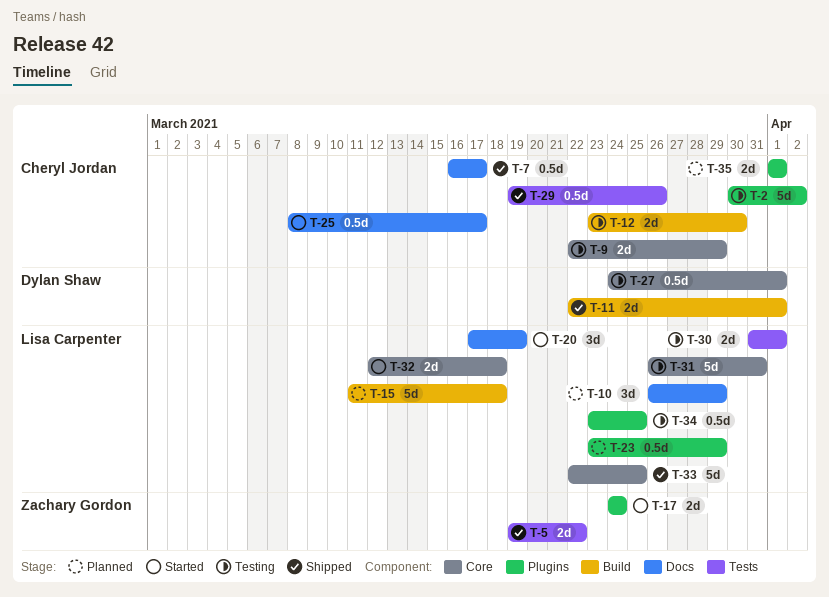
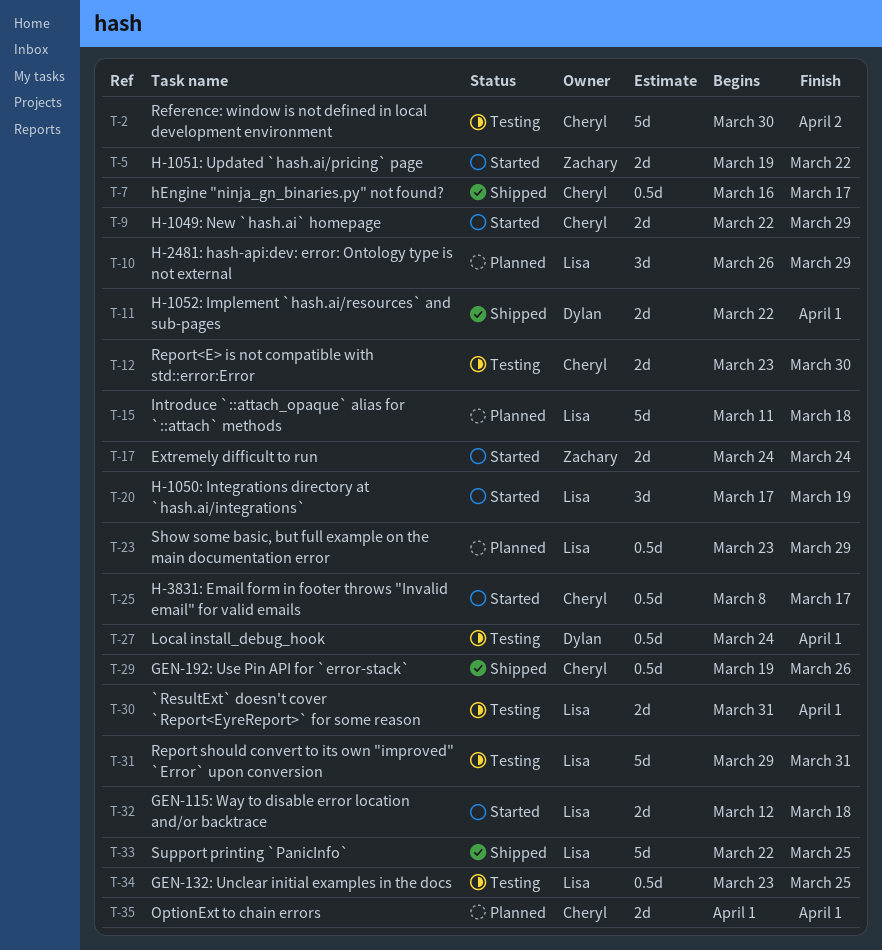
T-5, status: Shipped -> Started
T-9, status: Testing -> Started
T-31, start: Mar 26 -> Mar 29

